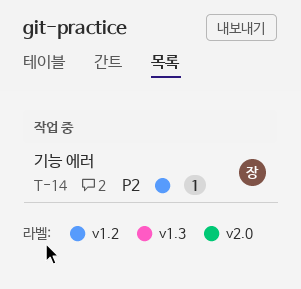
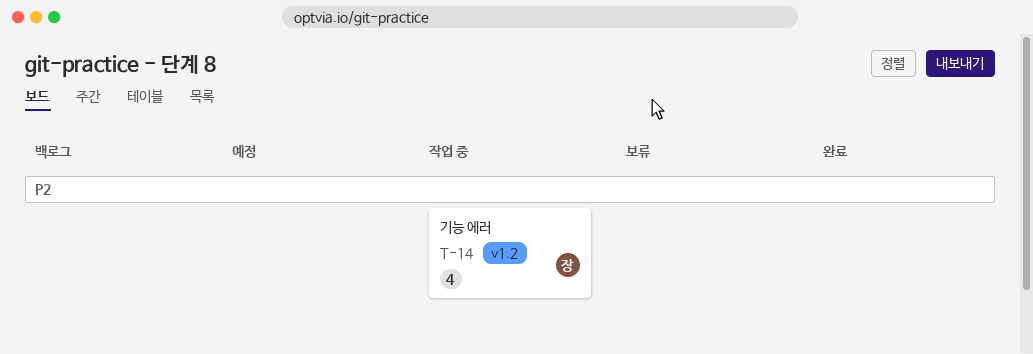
T-14, estimate: 1 -> 4

